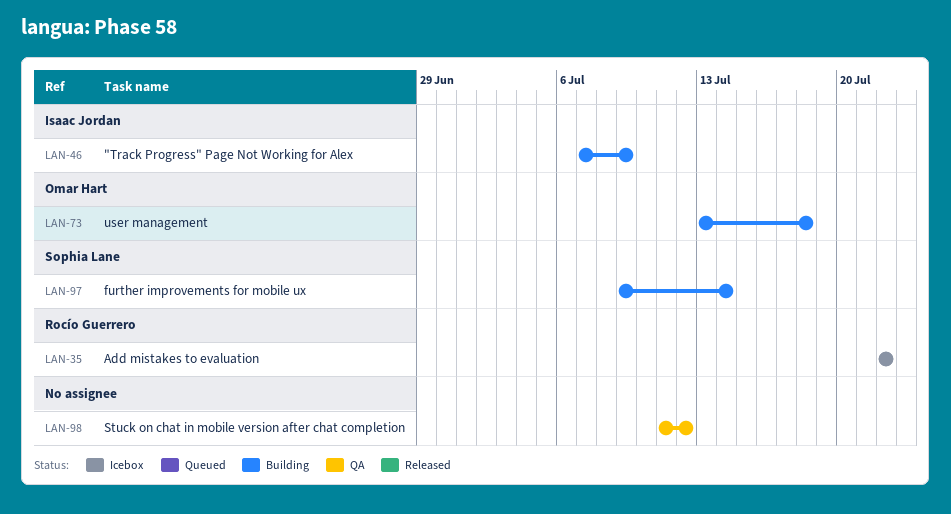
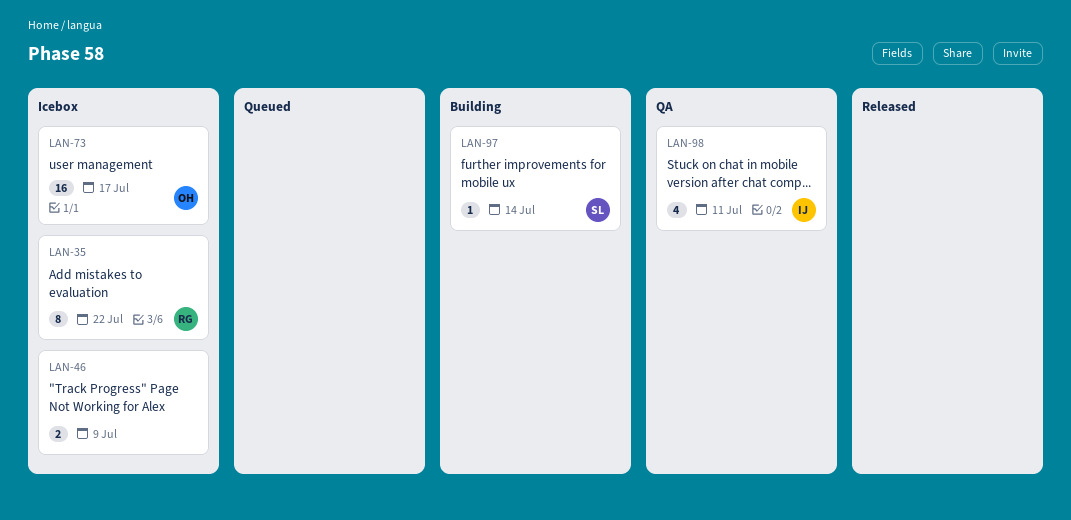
LAN-46, status: Building -> Icebox
LAN-46, owner: Isaac Jordan -> none
LAN-73, status: Building -> Icebox
LAN-73, due: Jul 18 -> Jul 17
LAN-98, owner: none -> Isaac Jordan
LAN-98, due: Jul 12 -> Jul 11

